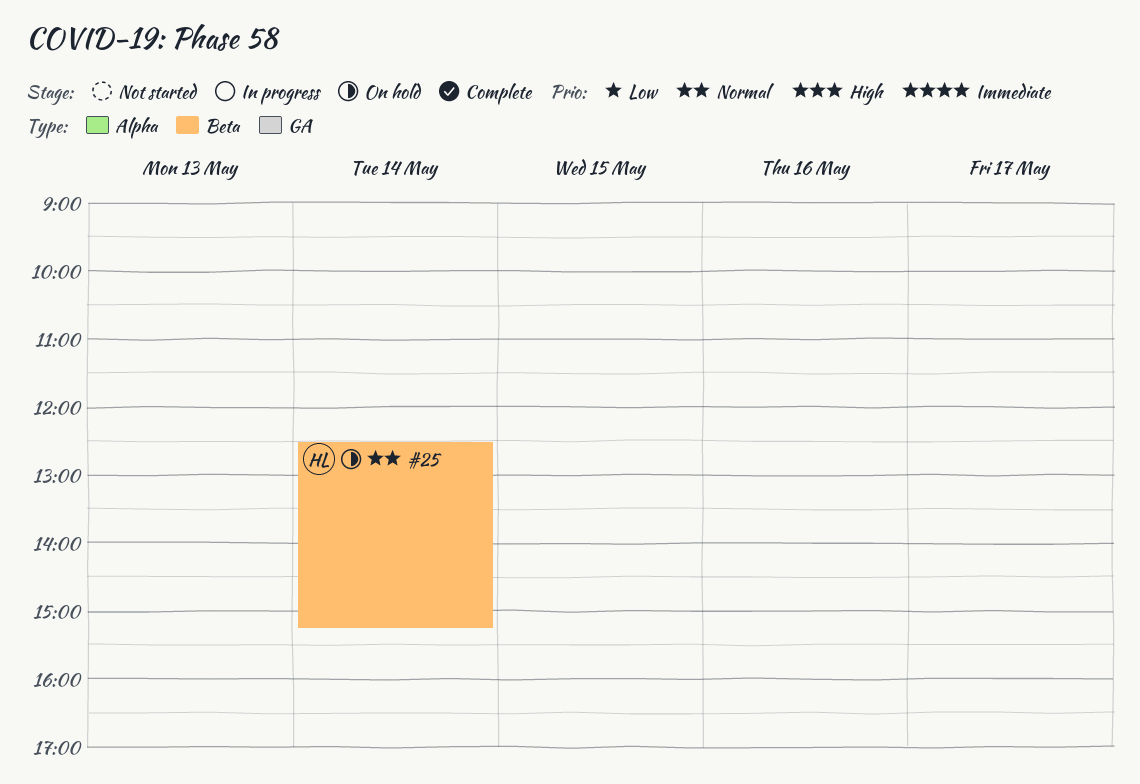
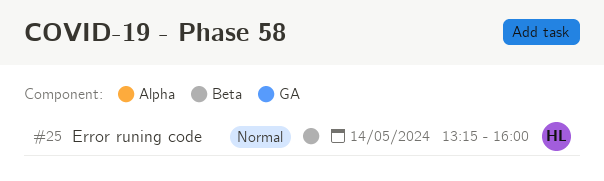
#25, begins: 12:30 -> 13:15
#25, ends: 15:15 -> 16:00

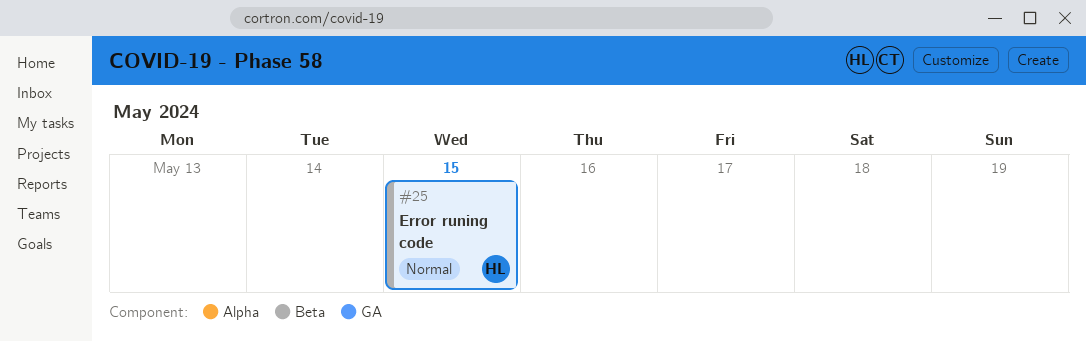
#25, day: May 14 -> May 15

